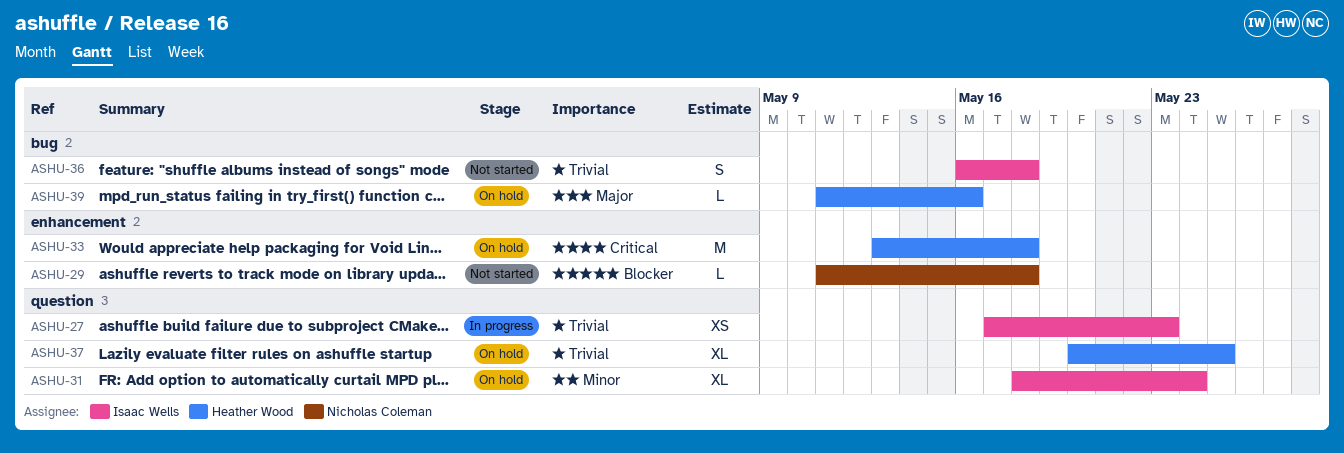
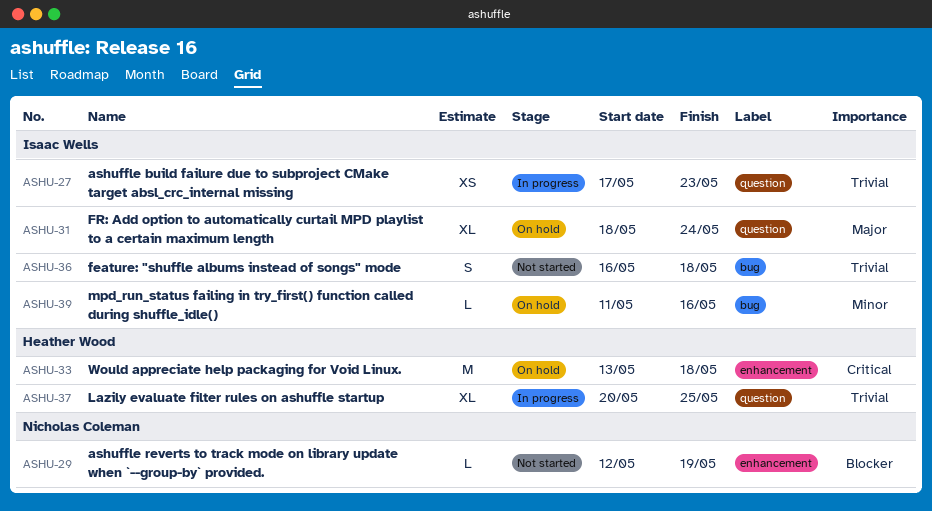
ASHU-29, start: May 11 -> May 12
ASHU-29, due: May 18 -> May 19
ASHU-31, priority: Minor -> Major
ASHU-37, status: On hold -> In progress
ASHU-39, owner: Heather Wood -> Isaac Wells
ASHU-39, priority: Major -> Minor

